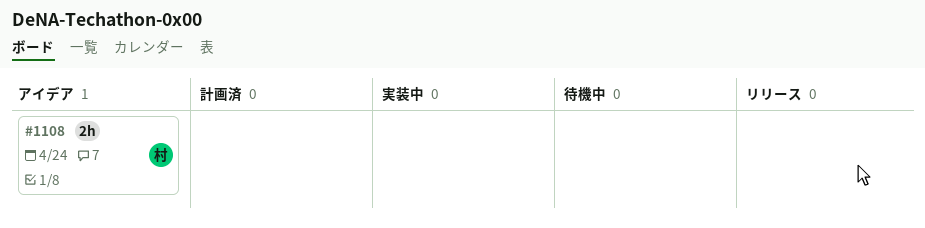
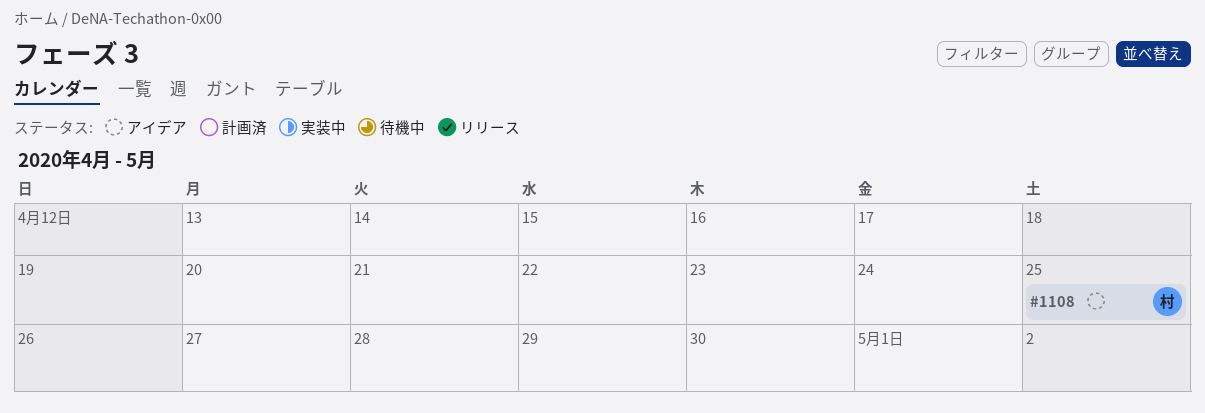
#1108, due: Apr 24 -> Apr 25

